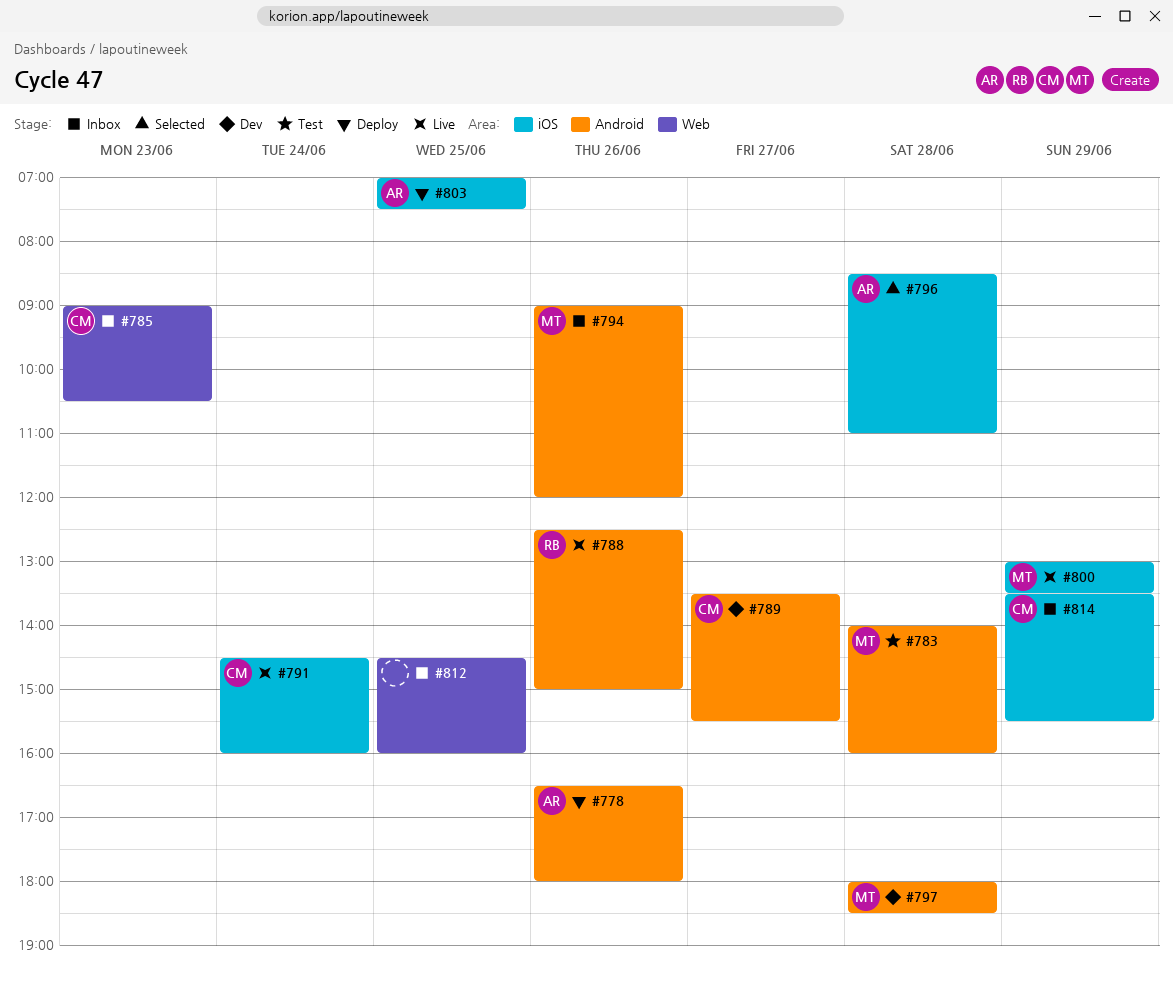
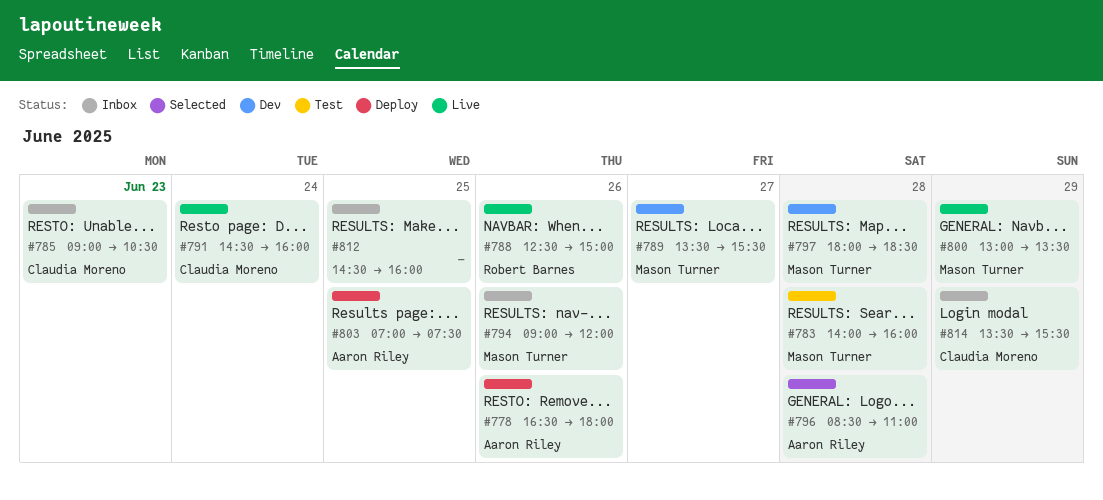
#789, owner: Claudia Moreno -> Mason Turner

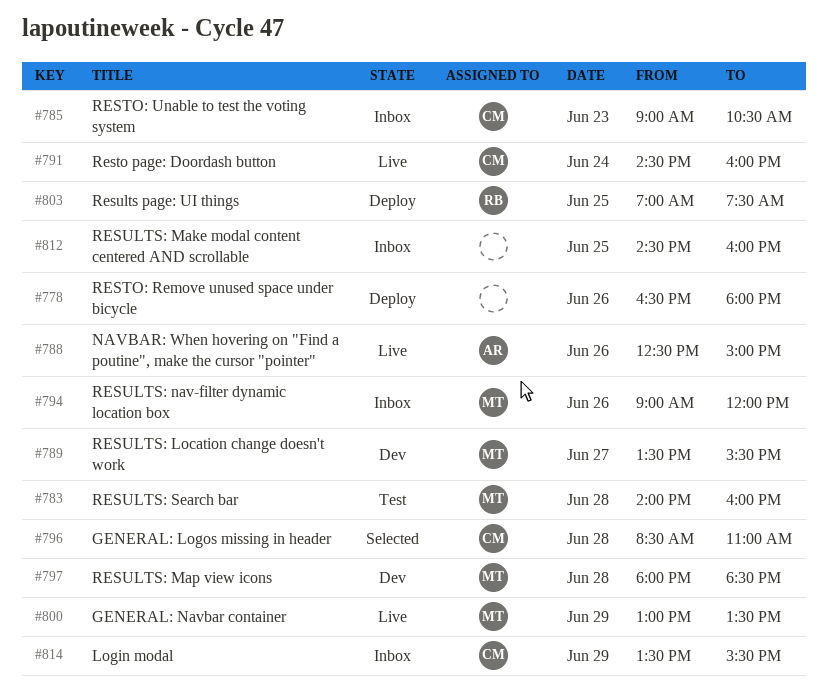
#778, owner: Aaron Riley -> none
#788, owner: Robert Barnes -> Aaron Riley
#796, owner: Aaron Riley -> Claudia Moreno
#803, owner: Aaron Riley -> Robert Barnes

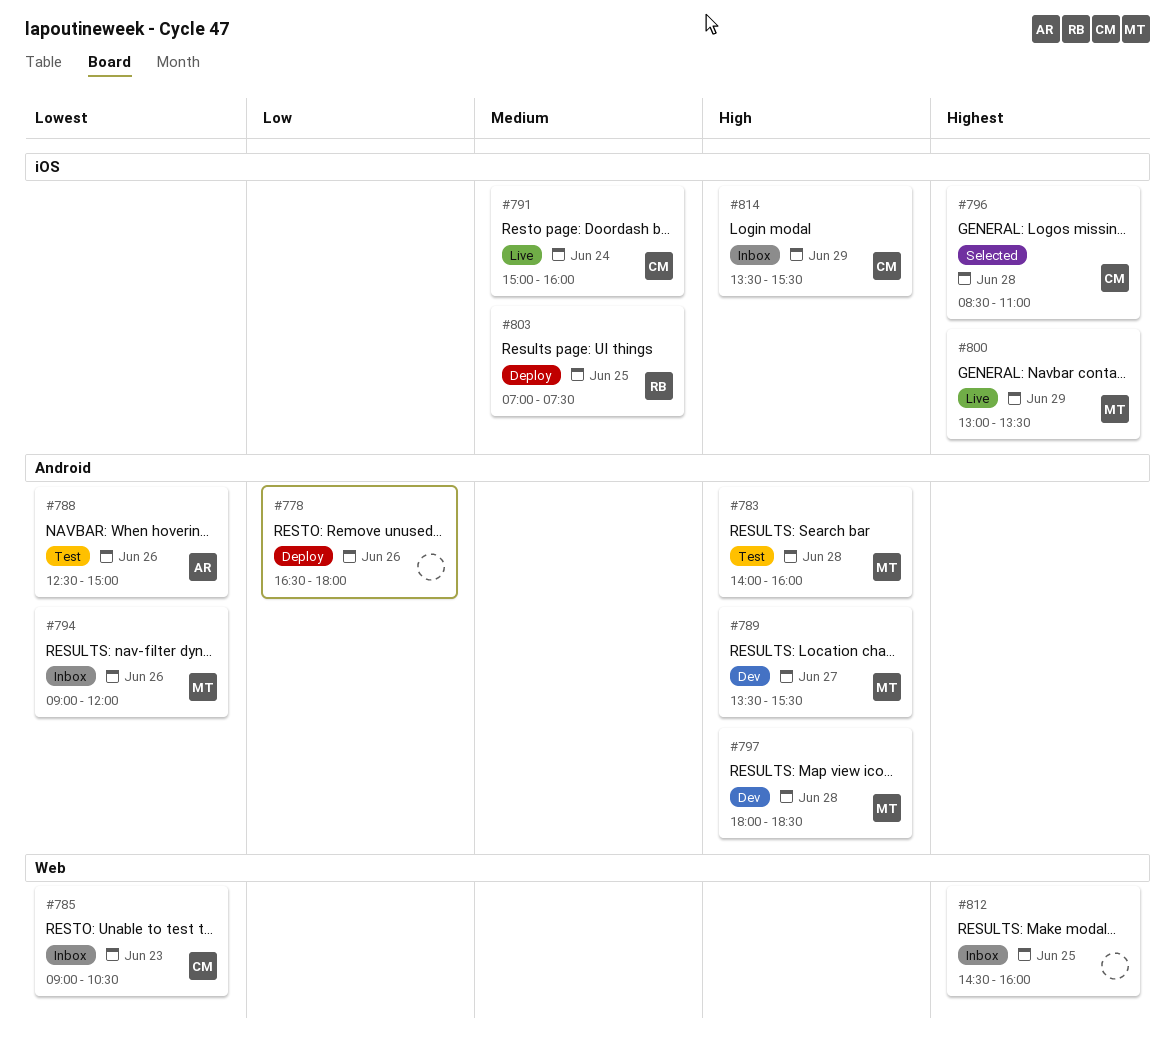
#788, status: Live -> Test
#791, begins: 14:30 -> 15:00

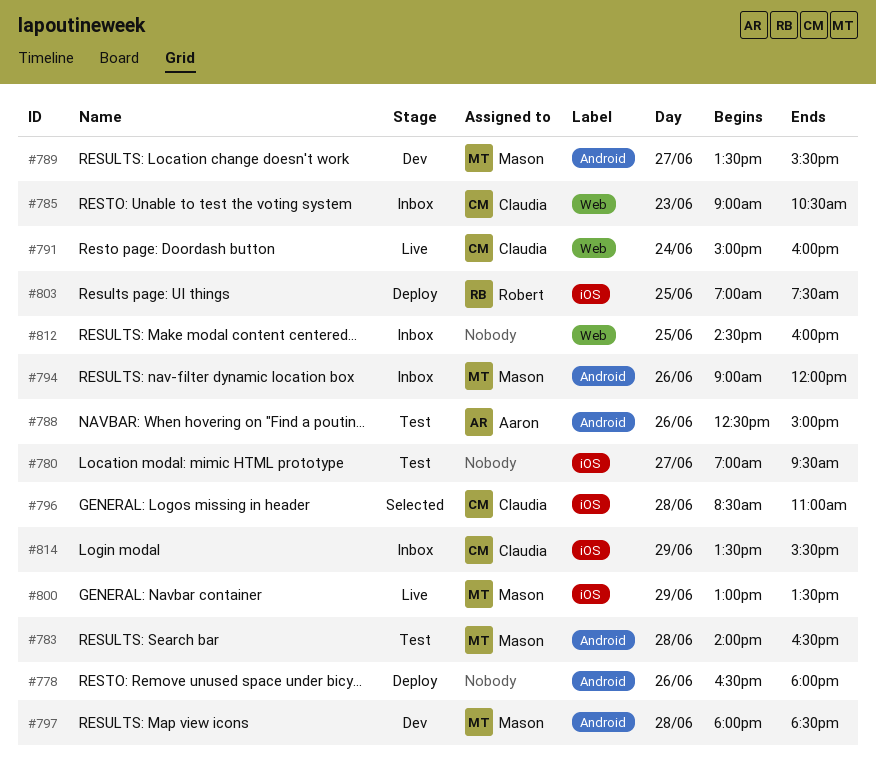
#780: none -> present
#783, ends: 16:00 -> 16:30
#791, label: iOS -> Web

